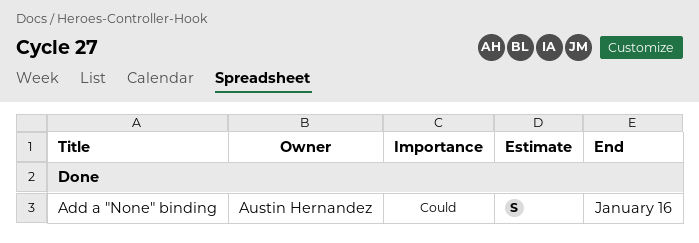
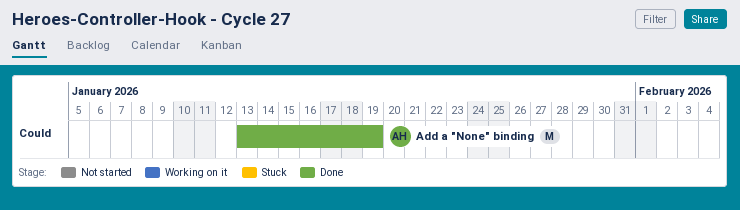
Add a "None" binding, estimate: S -> M
Add a "None" binding, due: Jan 16 -> Jan 19

